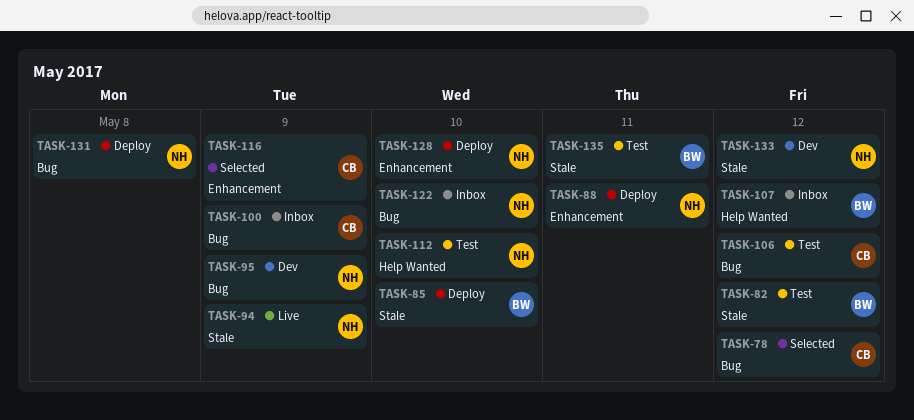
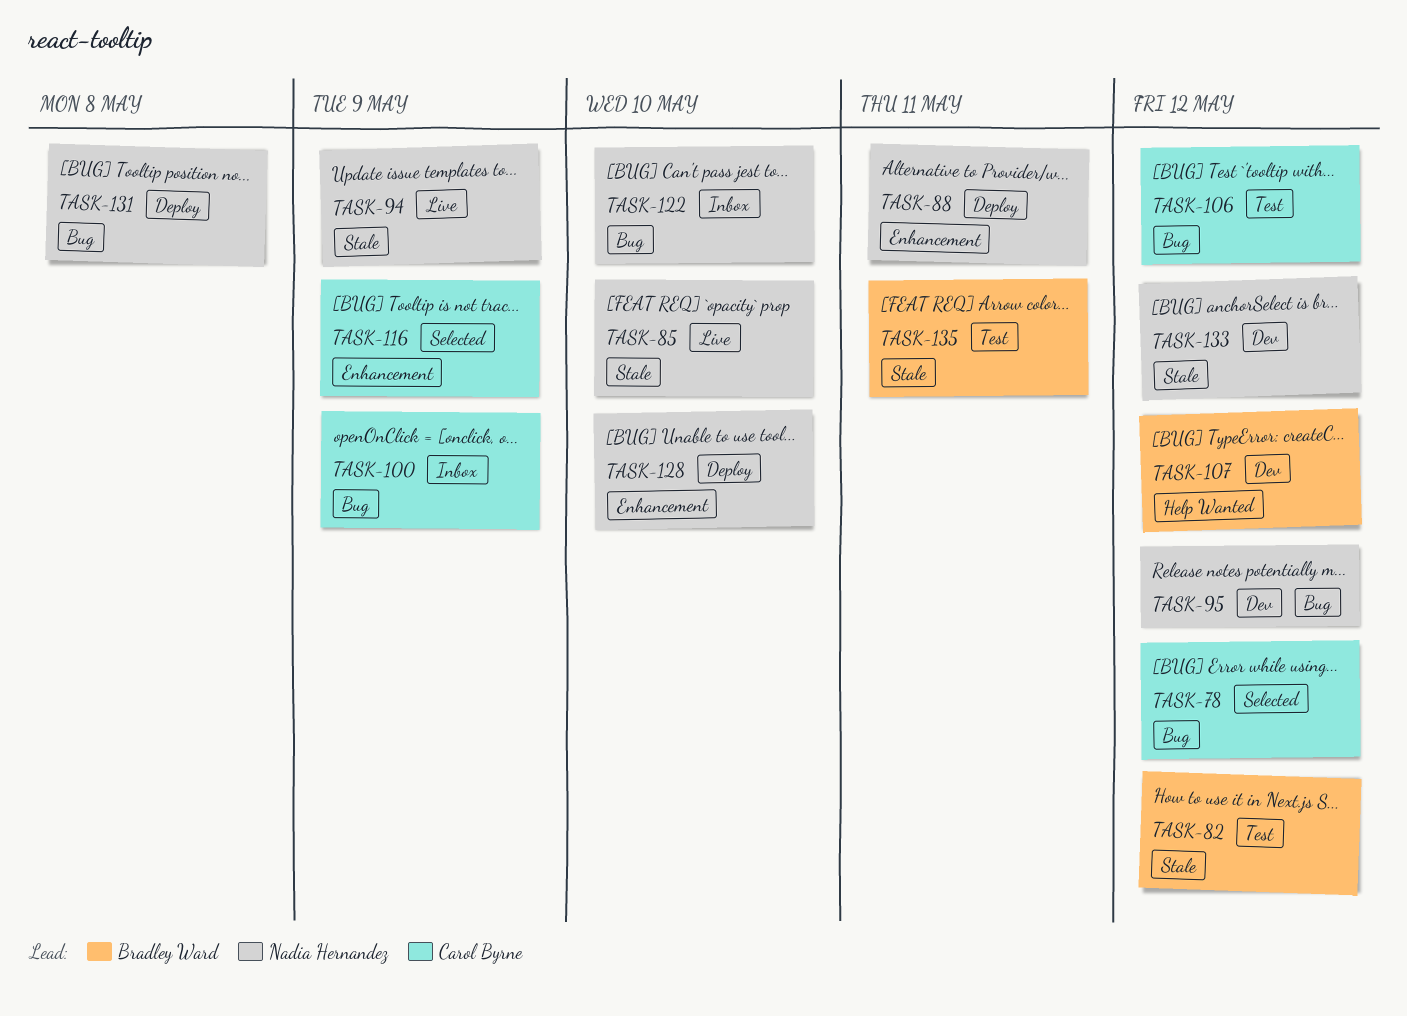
TASK-85, status: Deploy -> Live
TASK-85, owner: Bradley Ward -> Nadia Hernandez
TASK-95, due: May 9 -> May 12
TASK-107, status: Inbox -> Dev
TASK-112: present -> none

